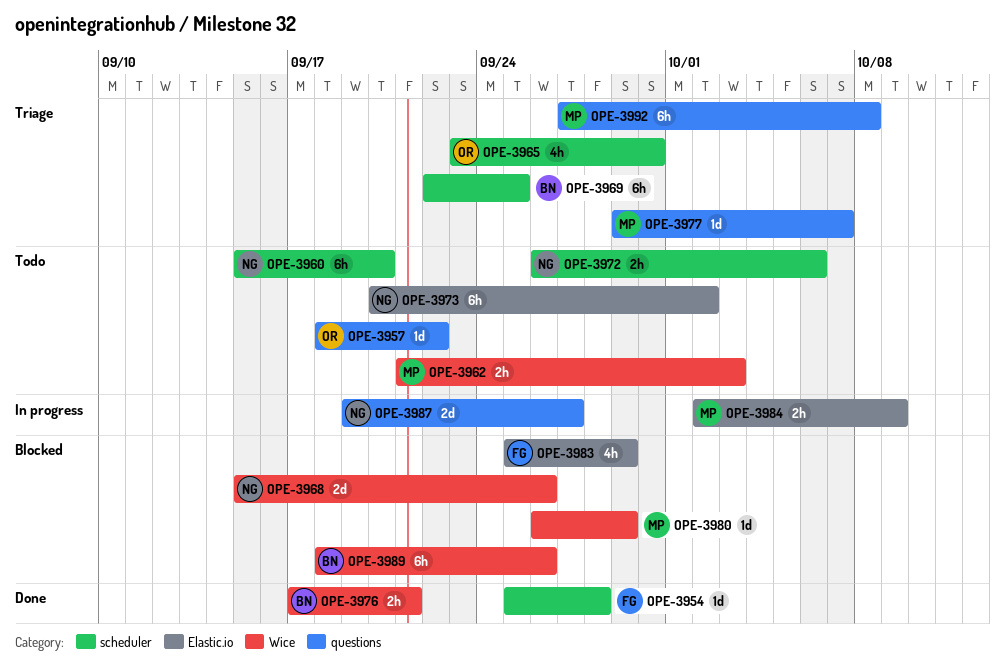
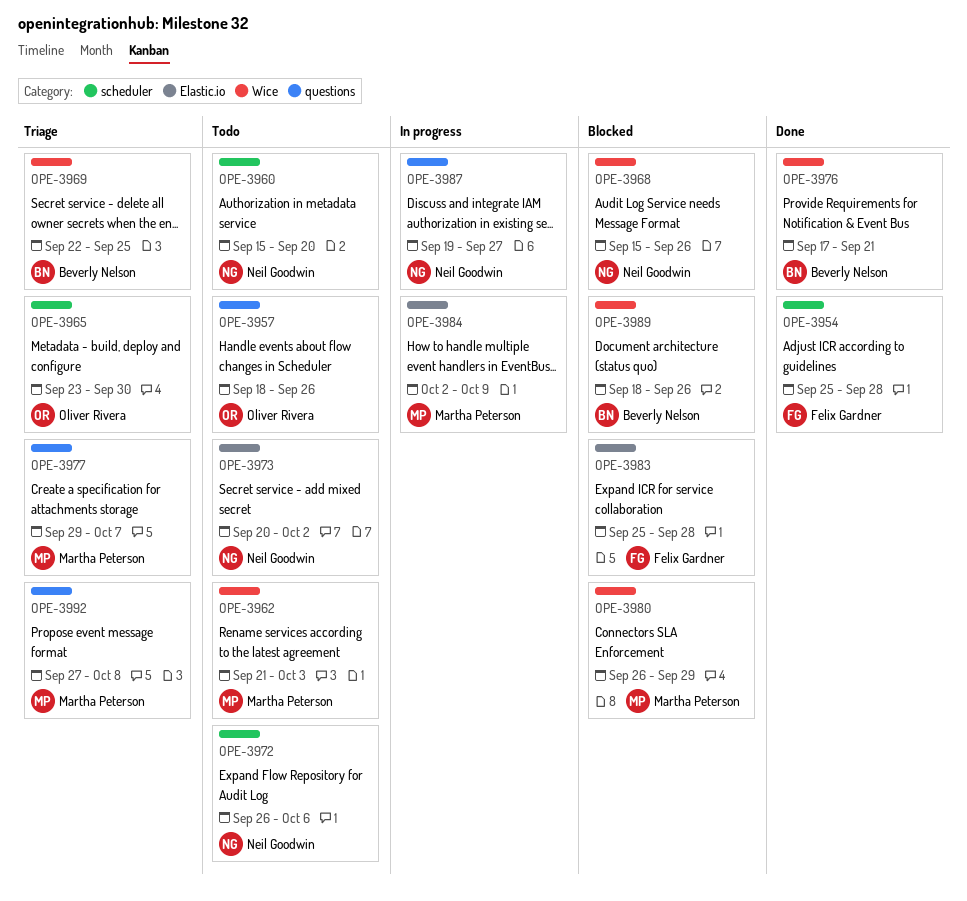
OPE-3957, due: Sep 22 -> Sep 26
OPE-3969, label: scheduler -> Wice
OPE-3983, due: Sep 29 -> Sep 28

